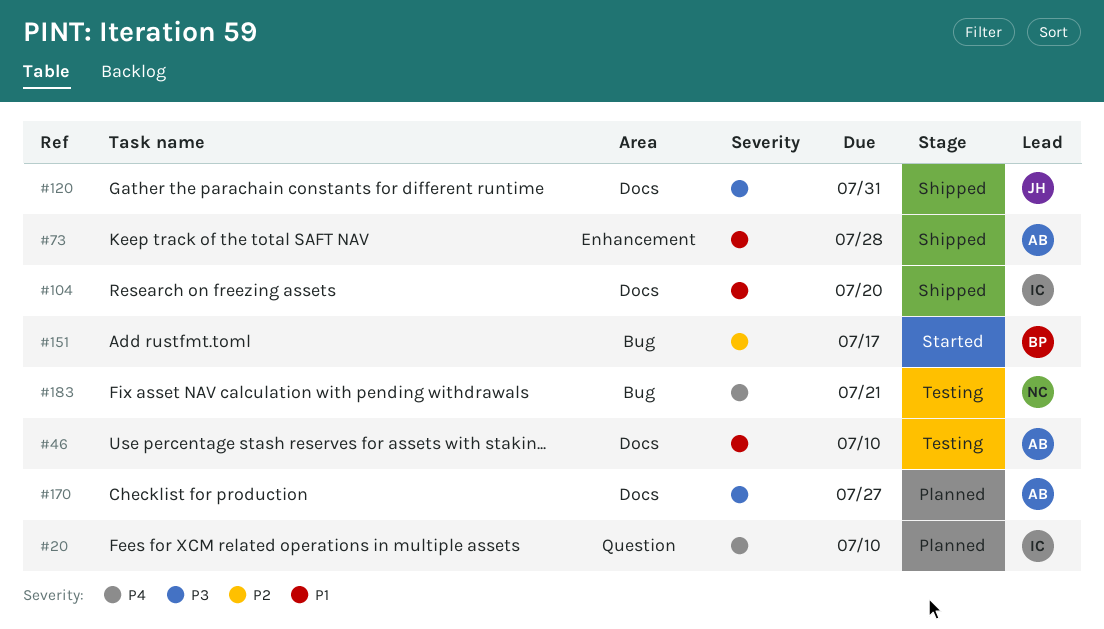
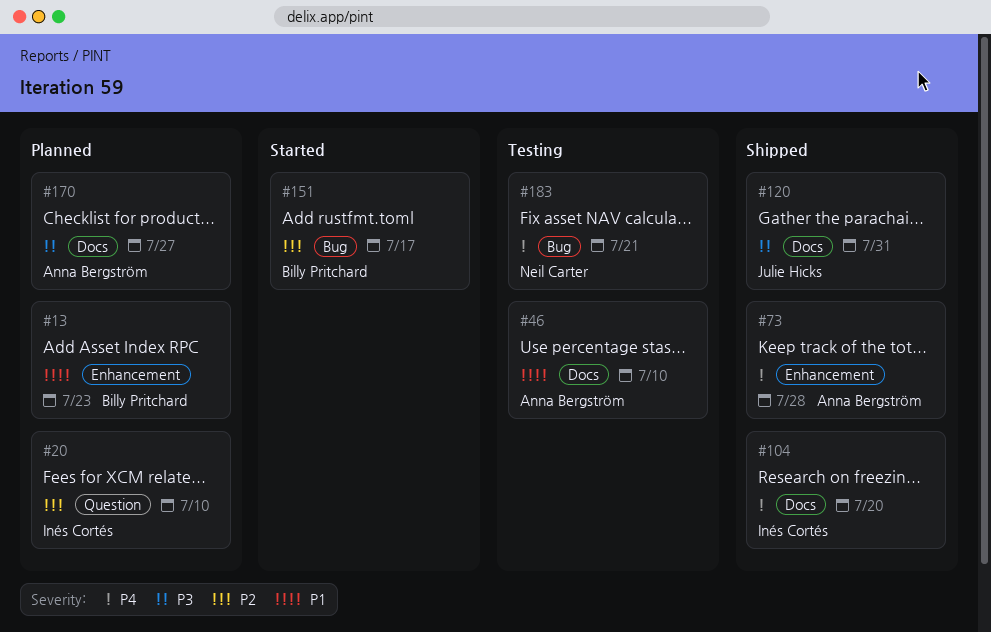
#13: none -> present
#20, priority: P4 -> P2
#73, priority: P1 -> P4
#104, priority: P1 -> P4

